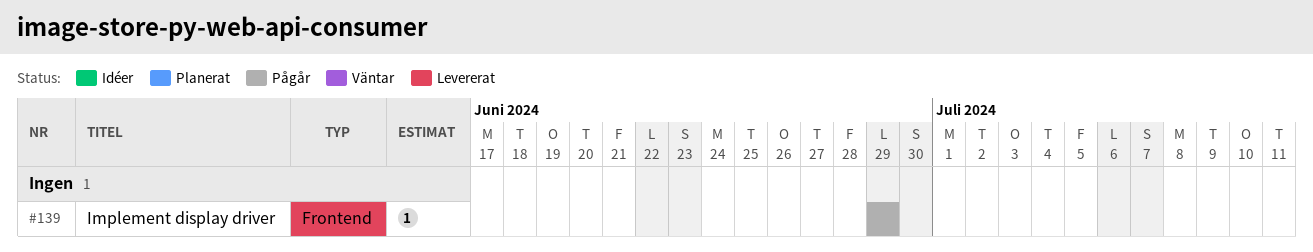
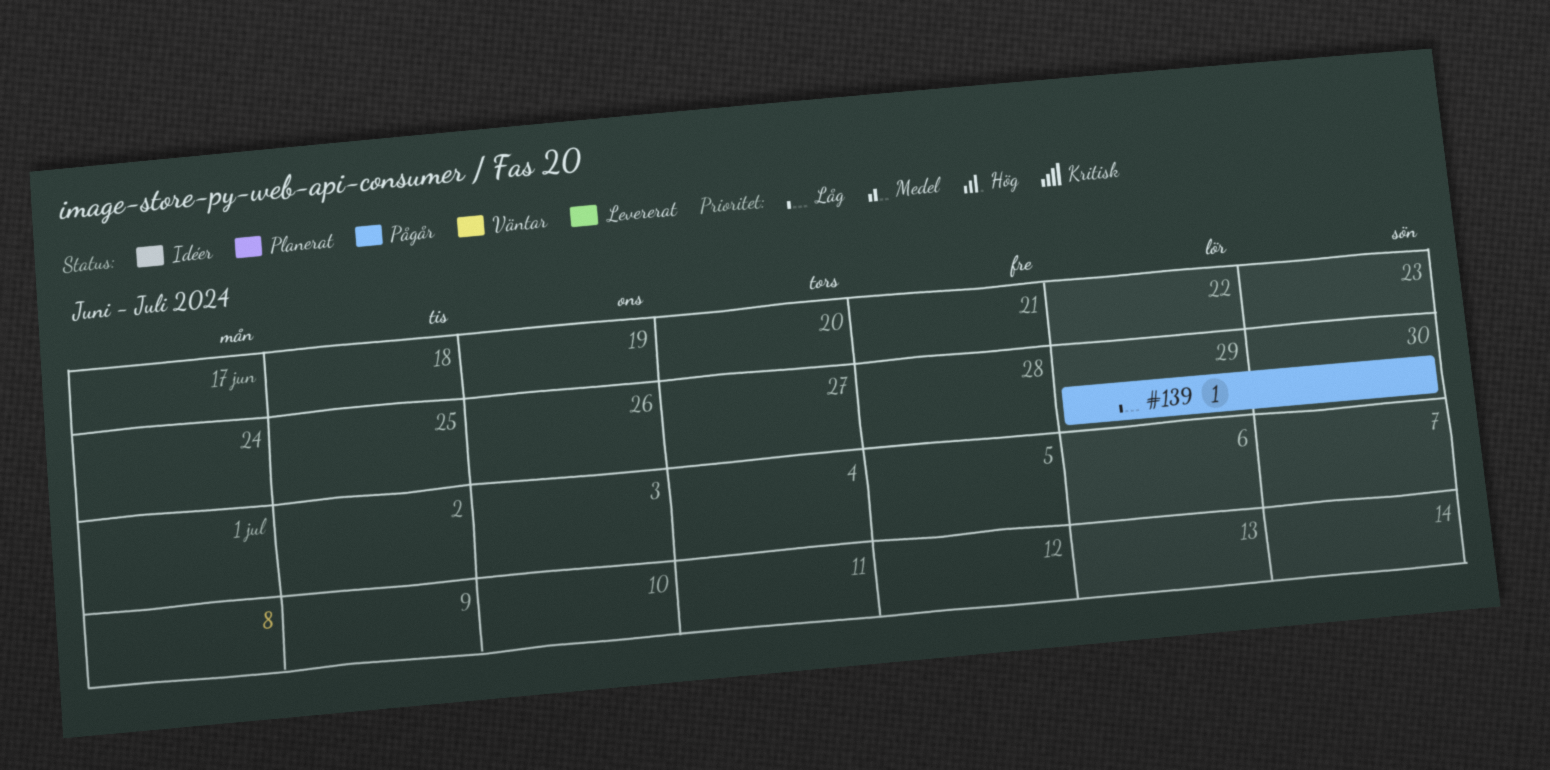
#139, due: Jun 29 -> Jun 30

